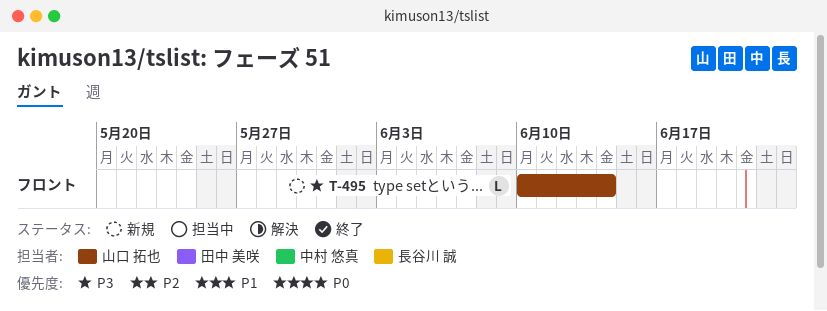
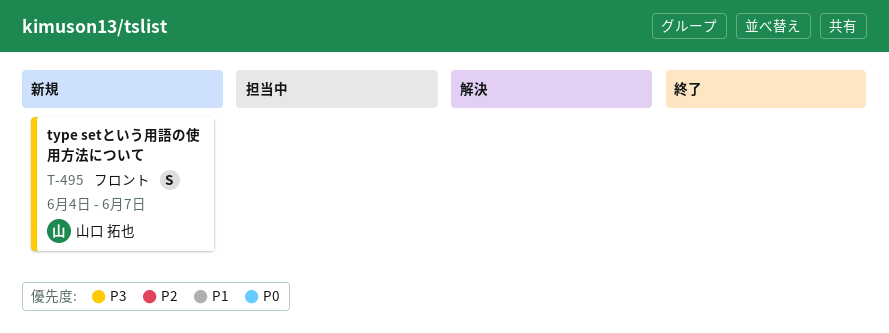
T-495, estimate: L -> S
T-495, start: Jun 10 -> Jun 4
T-495, due: Jun 14 -> Jun 7

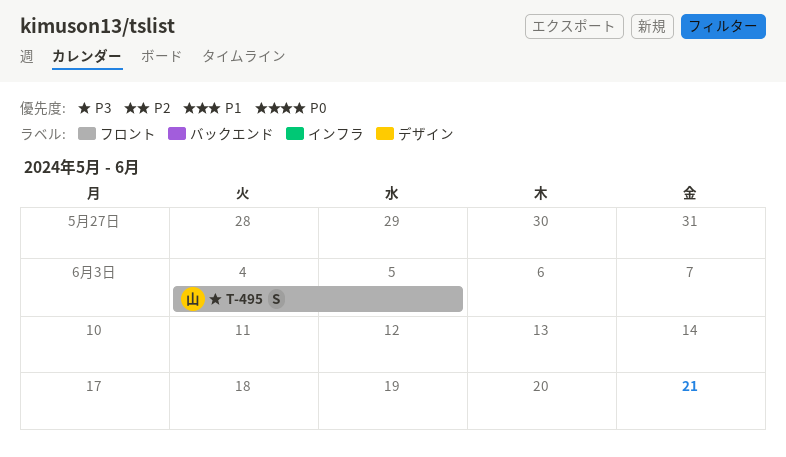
T-495, due: Jun 7 -> Jun 5

